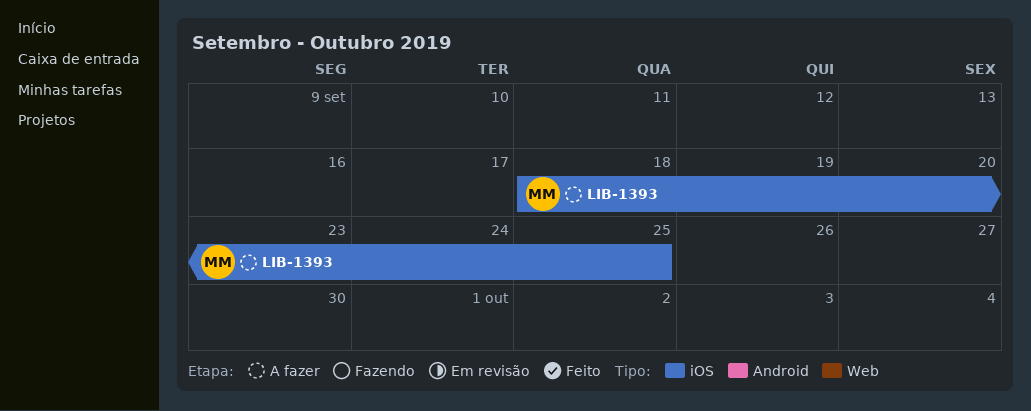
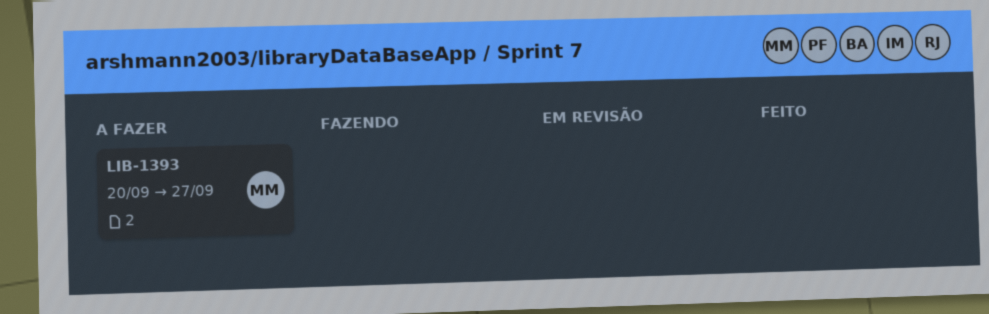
LIB-1393, start: Sep 18 -> Sep 20
LIB-1393, due: Sep 25 -> Sep 27

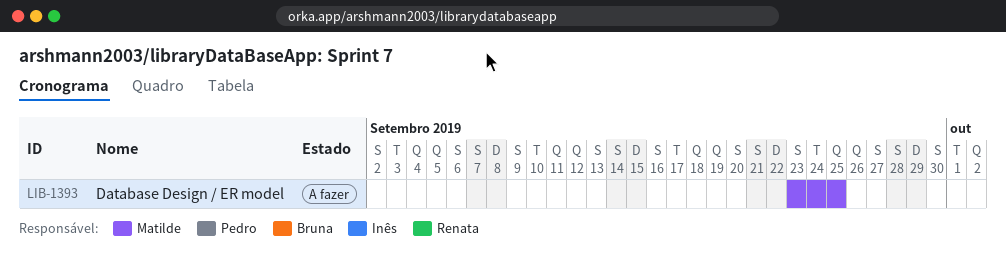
LIB-1393, start: Sep 20 -> Sep 23
LIB-1393, due: Sep 27 -> Sep 25

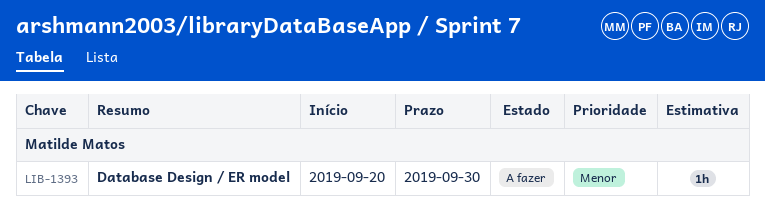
LIB-1393, start: Sep 23 -> Sep 20
LIB-1393, due: Sep 25 -> Sep 30

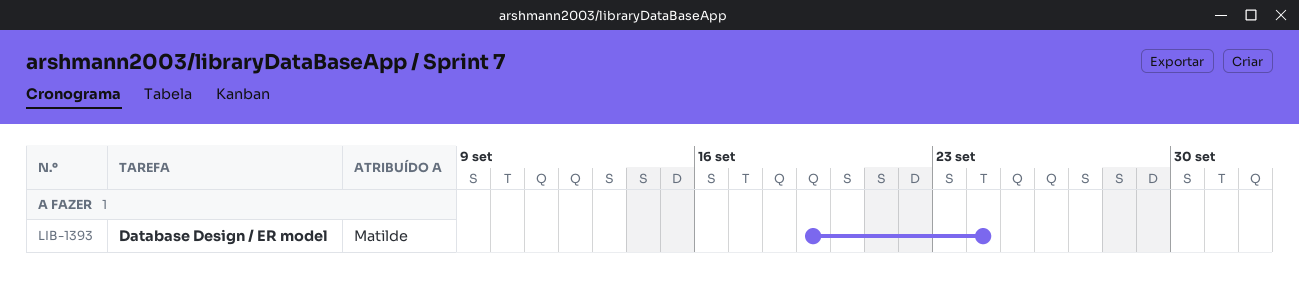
LIB-1393, start: Sep 20 -> Sep 19
LIB-1393, due: Sep 30 -> Sep 24

